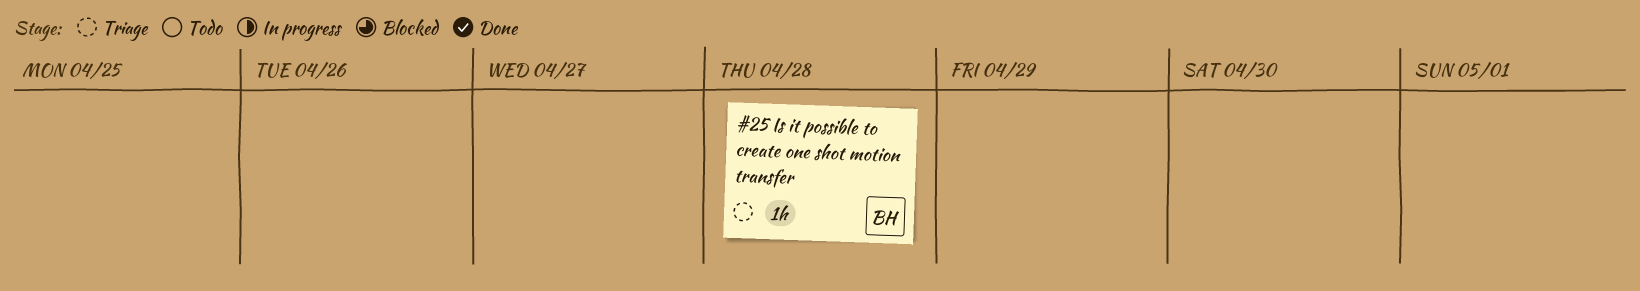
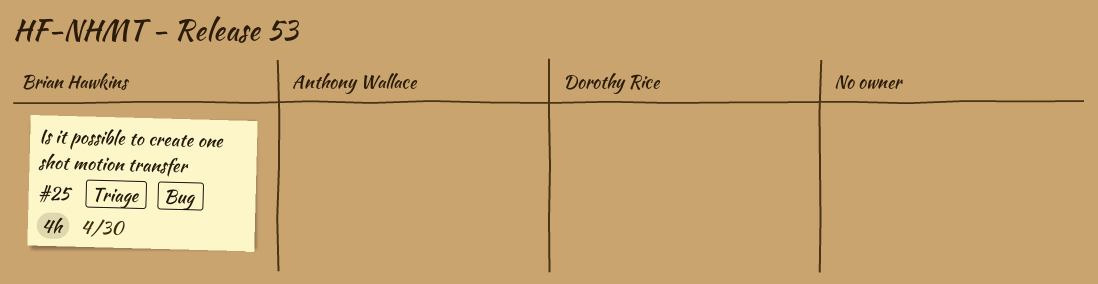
#25, estimate: 1h -> 4h
#25, due: Apr 28 -> Apr 30

